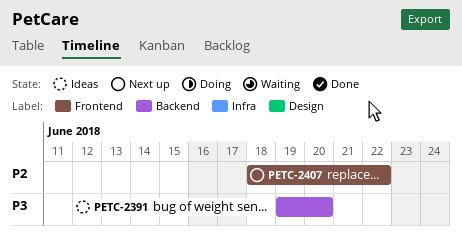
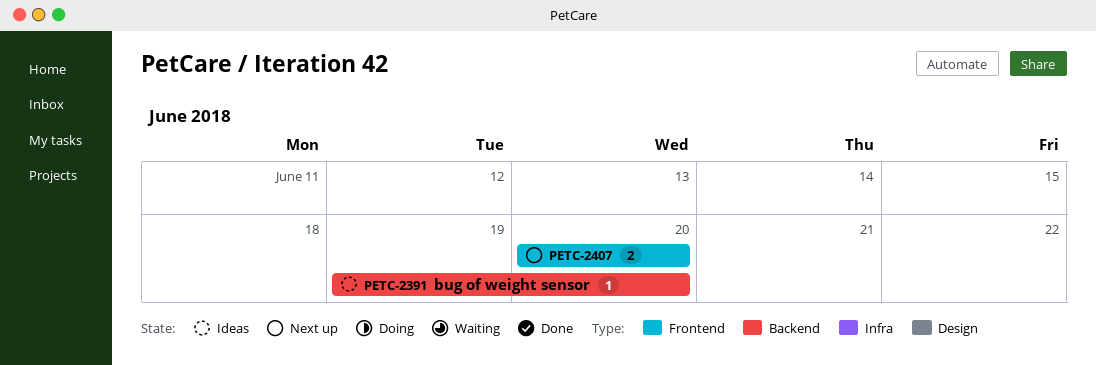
PETC-2407, start: Jun 18 -> Jun 20
PETC-2407, due: Jun 22 -> Jun 20

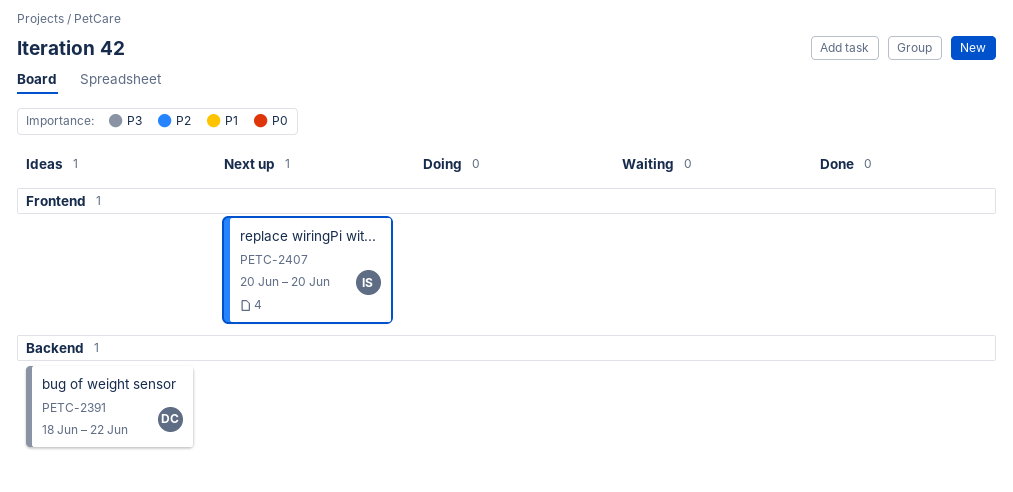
PETC-2391, start: Jun 19 -> Jun 18
PETC-2391, due: Jun 20 -> Jun 22

